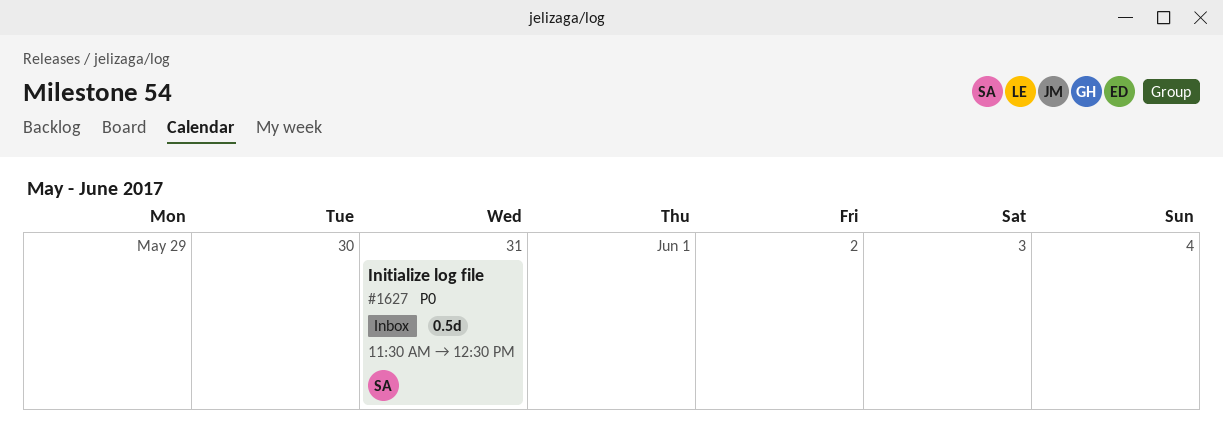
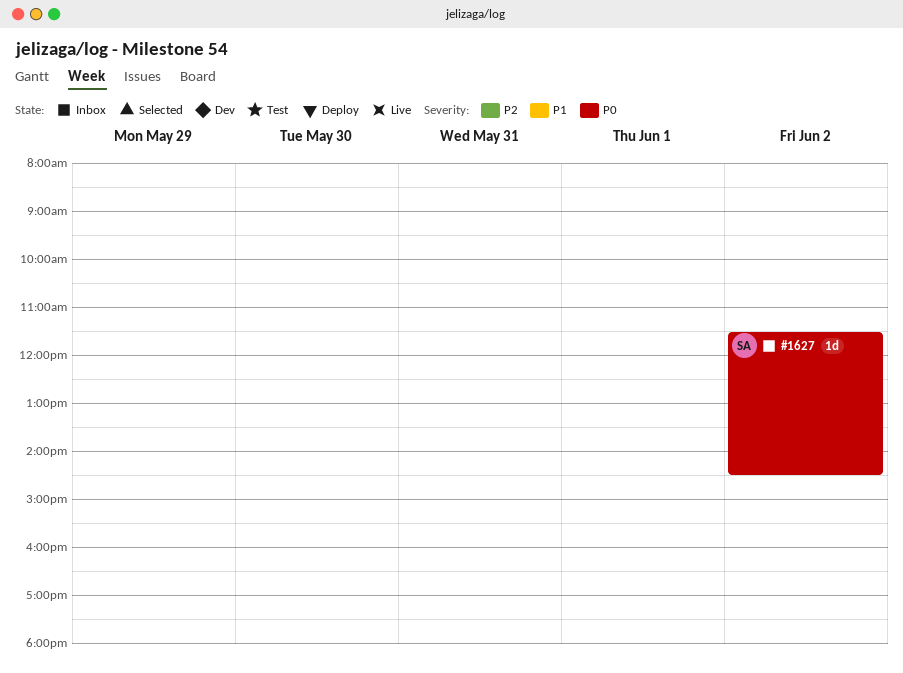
#1627, estimate: 0.5d -> 1d
#1627, day: May 31 -> Jun 2
#1627, ends: 12:30 -> 14:30

